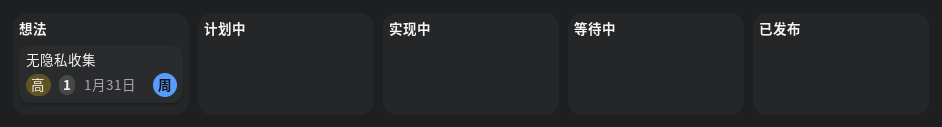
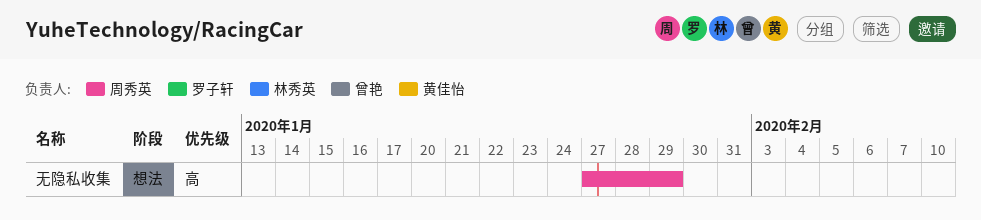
无隐私收集, due: Jan 31 -> Jan 29

